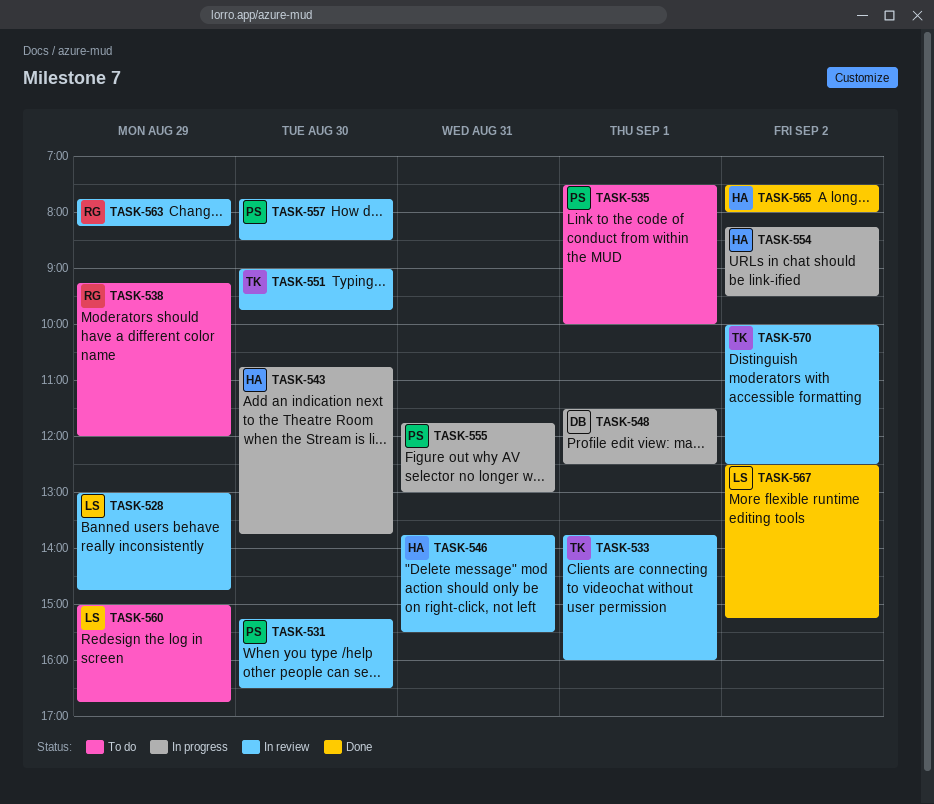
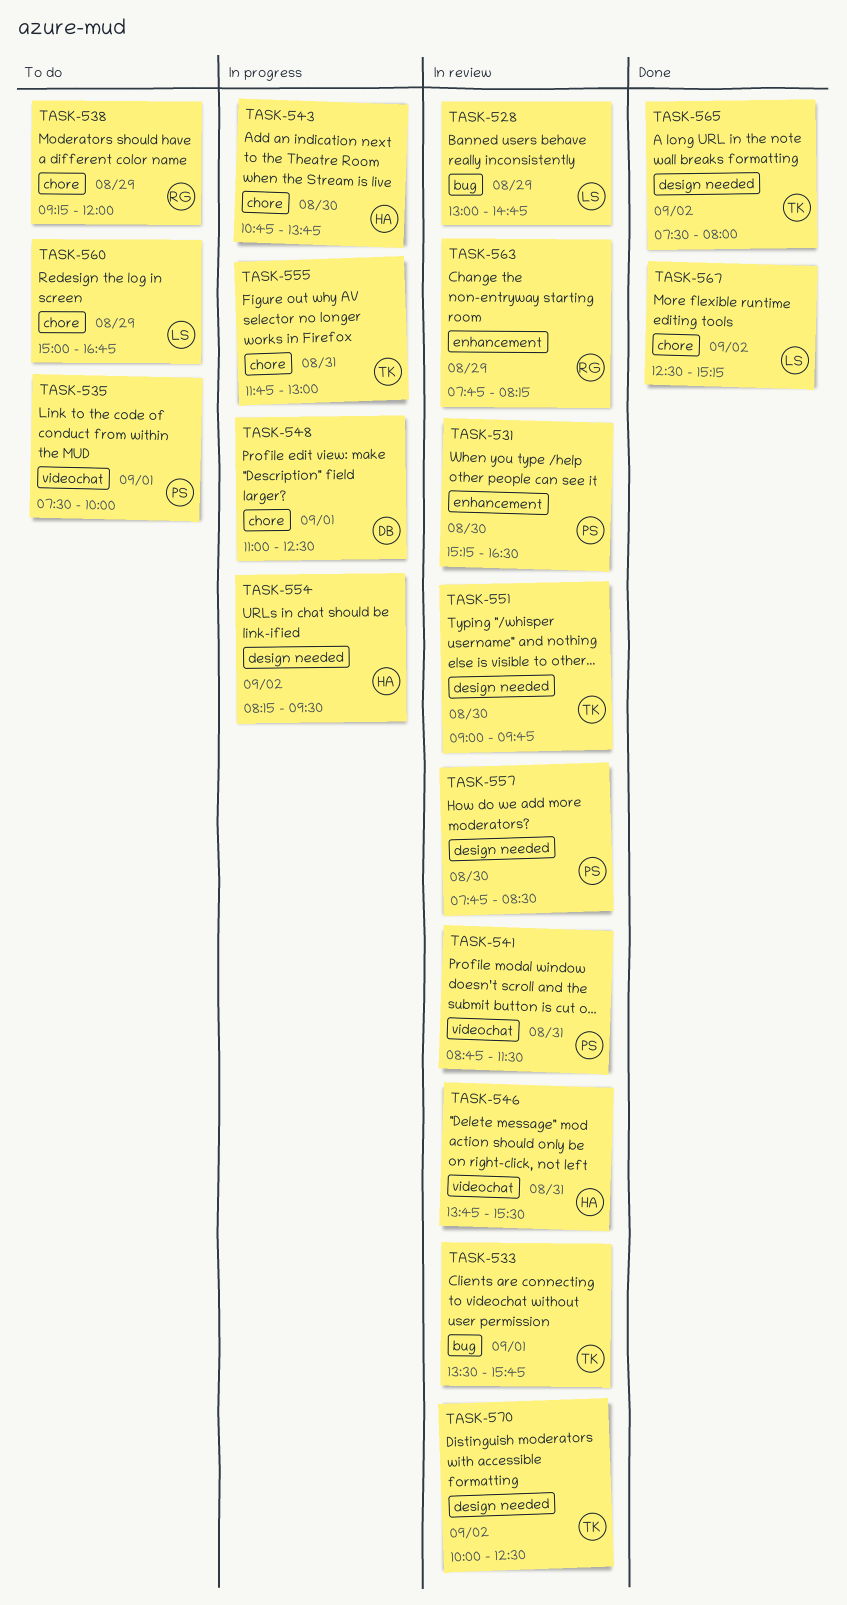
TASK-533, begins: 13:45 -> 13:30
TASK-533, ends: 16:00 -> 15:45
TASK-541: none -> present
TASK-548, begins: 11:30 -> 11:00
TASK-555, owner: PS -> TK
TASK-565, owner: HA -> TK

